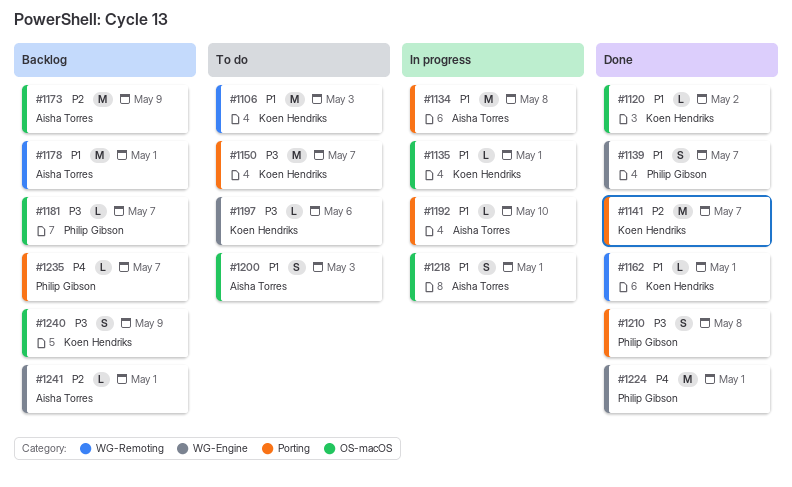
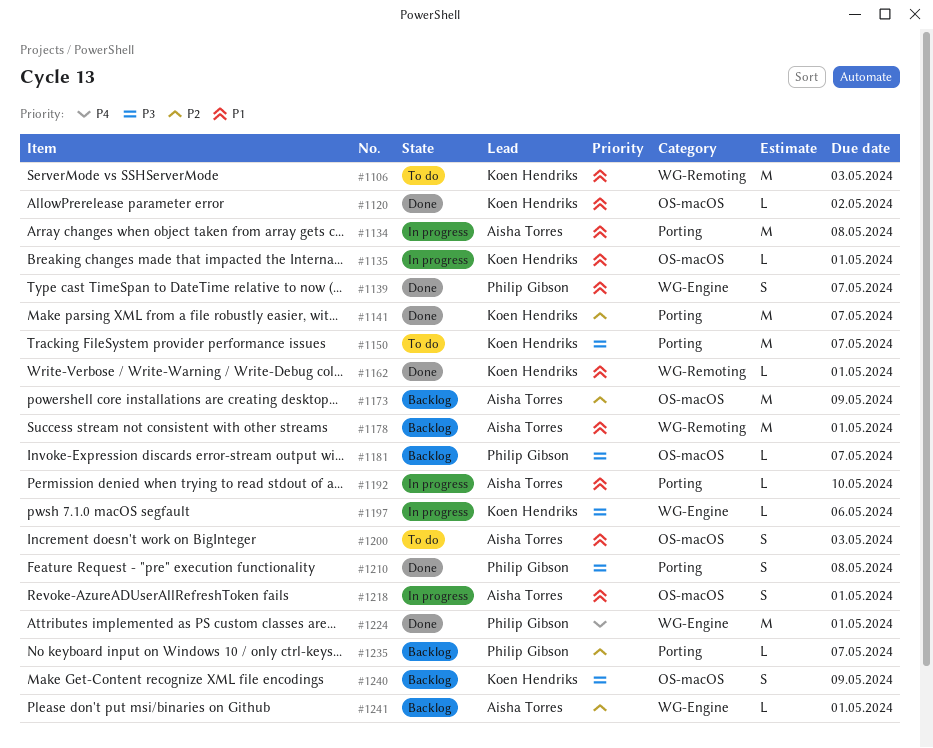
#1197, status: To do -> In progress
#1235, priority: P4 -> P2

